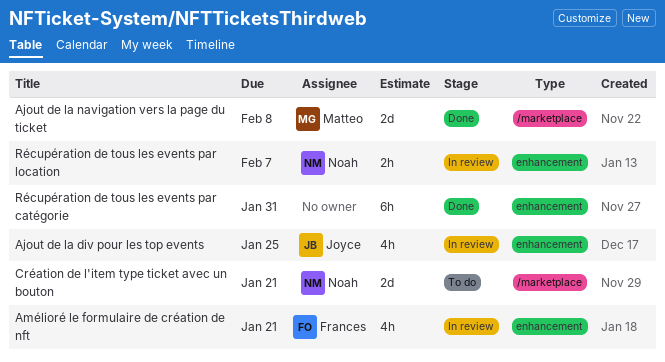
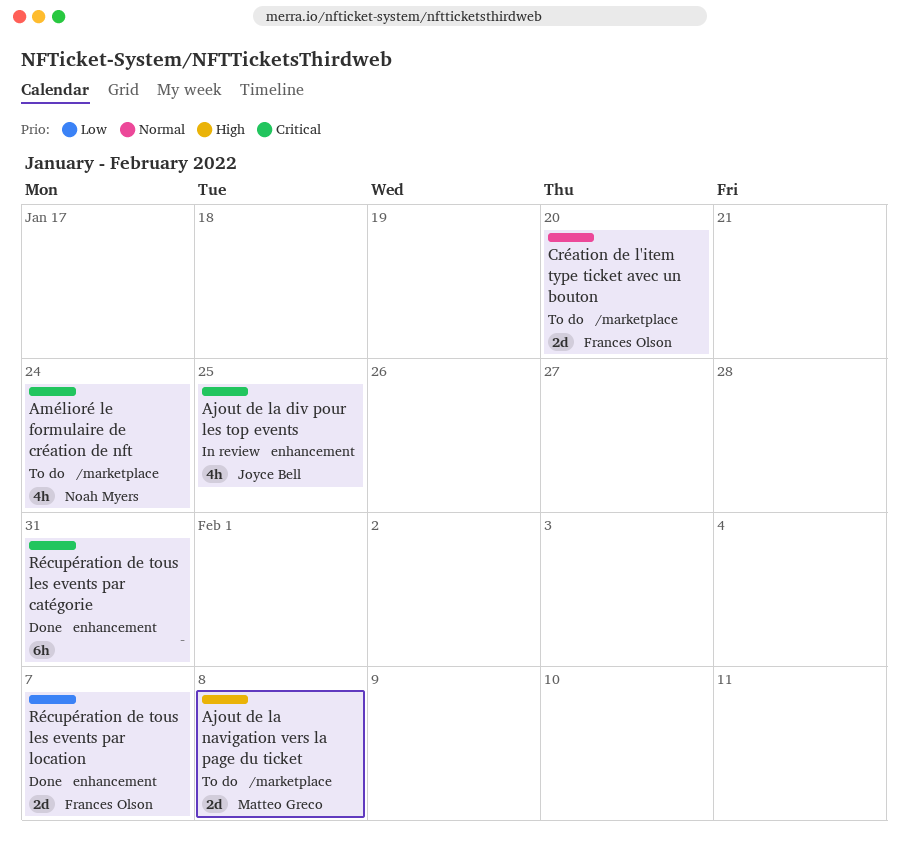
Ajout de la navigation vers la page du ticket, status: Done -> To do
Amélioré le formulaire de création de nft, status: In review -> To do
Amélioré le formulaire de création de nft, owner: Frances Olson -> Noah Myers
Amélioré le formulaire de création de nft, label: enhancement -> /marketplace
Amélioré le formulaire de création de nft, due: Jan 21 -> Jan 24
Création de l'item type ticket avec un bouton, owner: Noah Myers -> Frances Olson
Création de l'item type ticket avec un bouton, due: Jan 21 -> Jan 20
Récupération de tous les events par location, status: In review -> Done
Récupération de tous les events par location, owner: Noah Myers -> Frances Olson
Récupération de tous les events par location, estimate: 2h -> 2d

